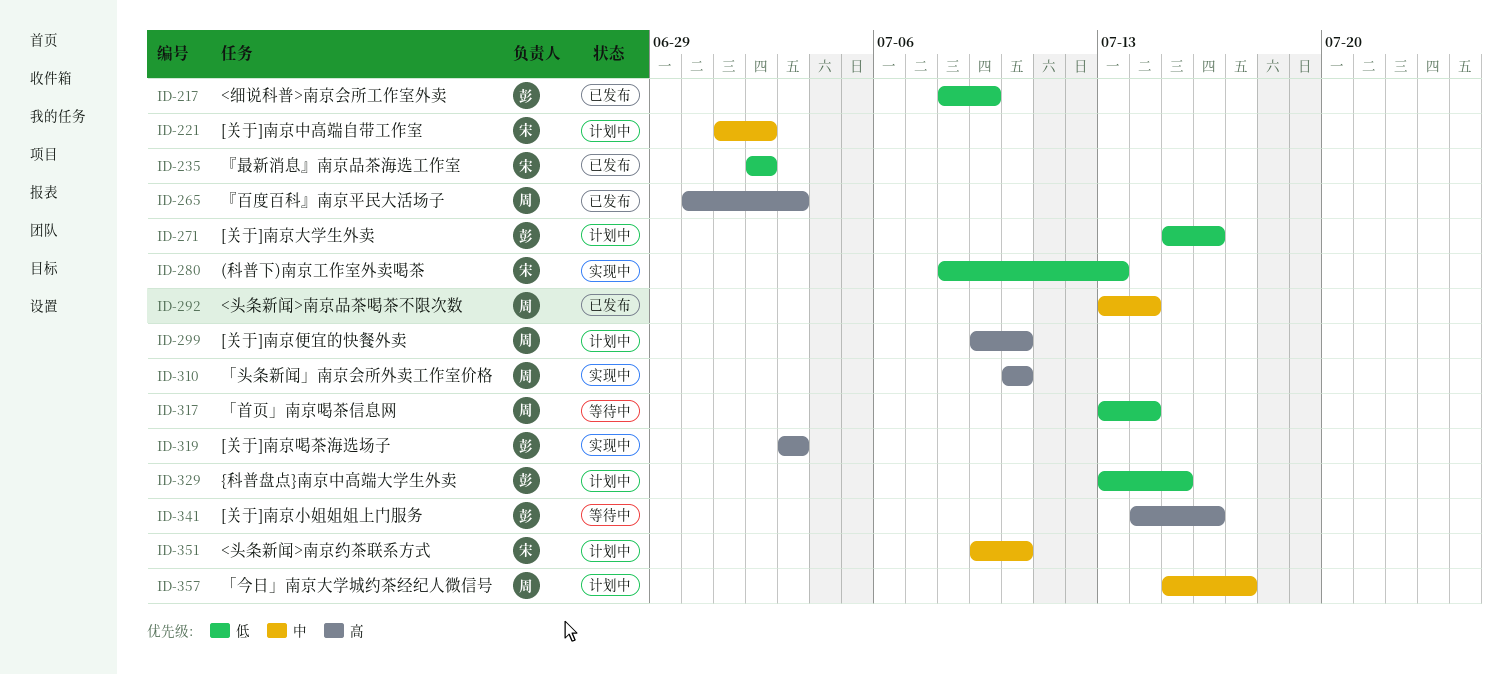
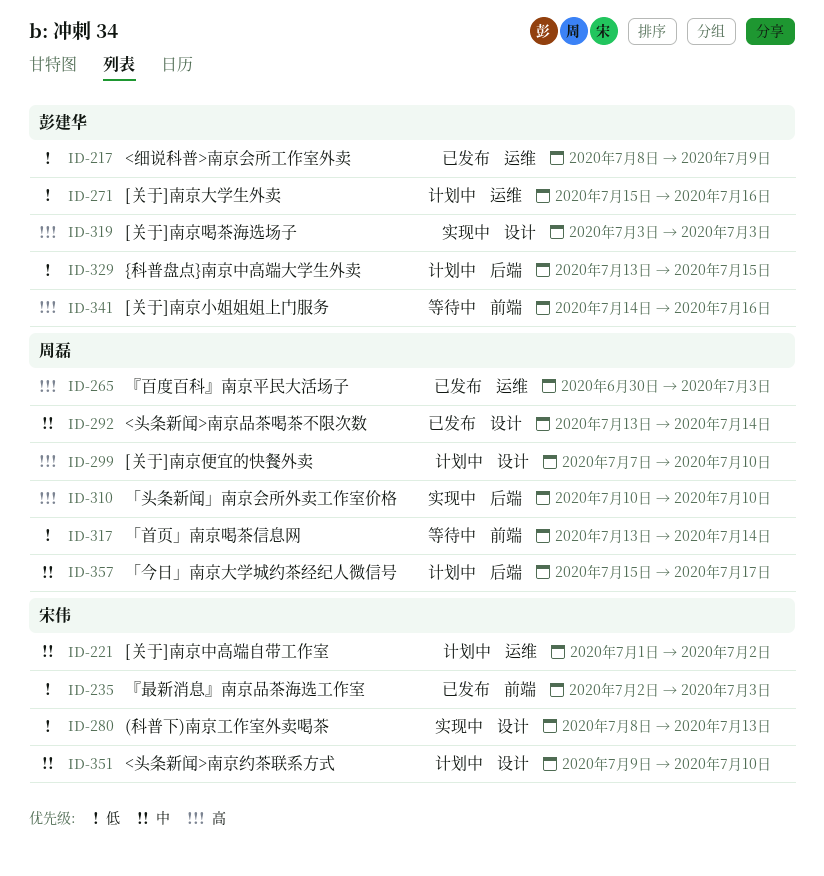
ID-235, due: Jul 2 -> Jul 3
ID-299, start: Jul 9 -> Jul 7

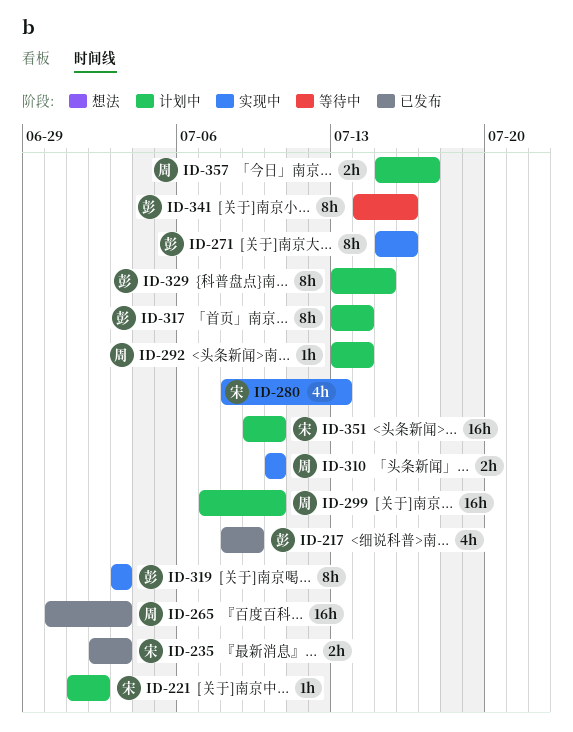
ID-271, status: 计划中 -> 实现中
ID-292, status: 已发布 -> 计划中
ID-317, status: 等待中 -> 计划中
ID-317, owner: 周磊 -> 彭建华

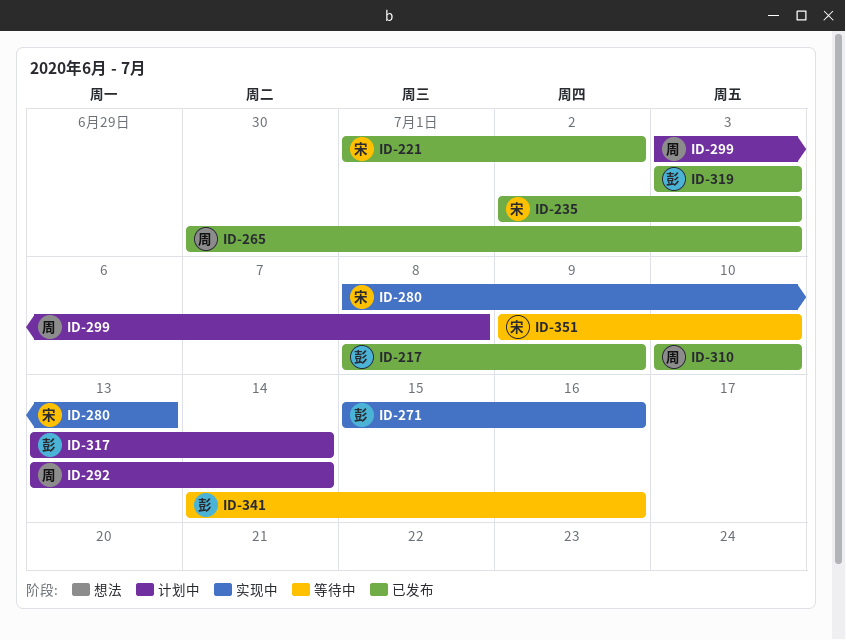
ID-221, status: 计划中 -> 已发布
ID-299, start: Jul 7 -> Jul 3
ID-299, due: Jul 10 -> Jul 8
ID-310, status: 实现中 -> 已发布
ID-319, status: 实现中 -> 已发布
ID-329: present -> none
ID-351, status: 计划中 -> 等待中
ID-357: present -> none

